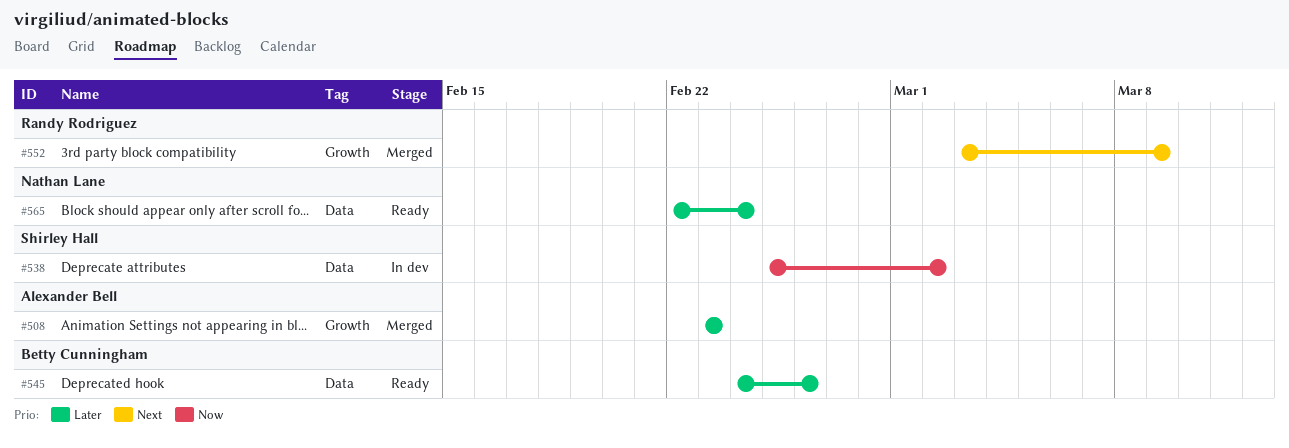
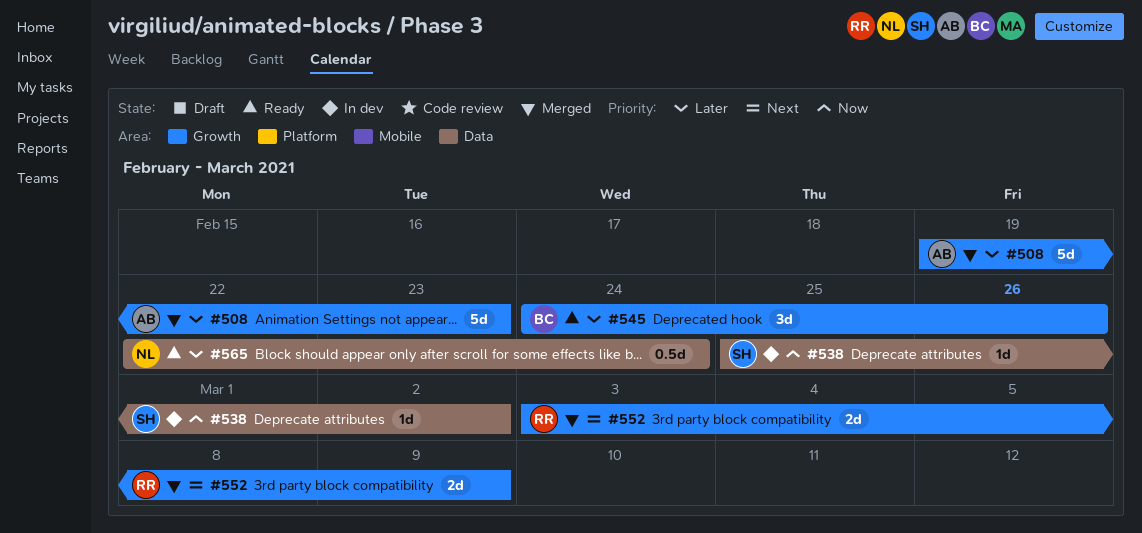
#508, start: Feb 23 -> Feb 19
#545, label: Data -> Growth

